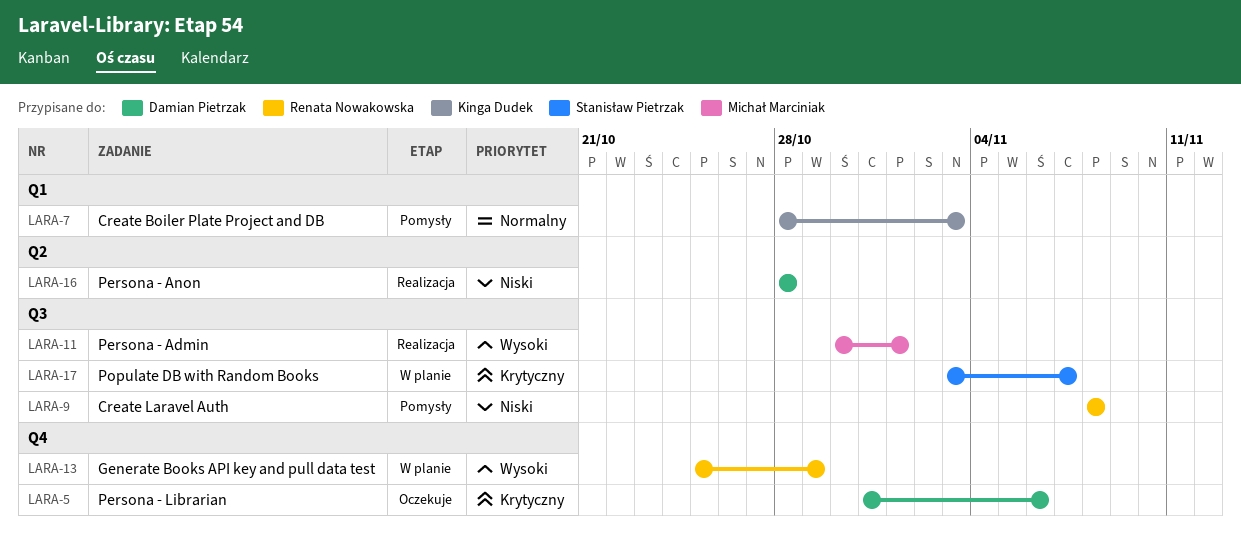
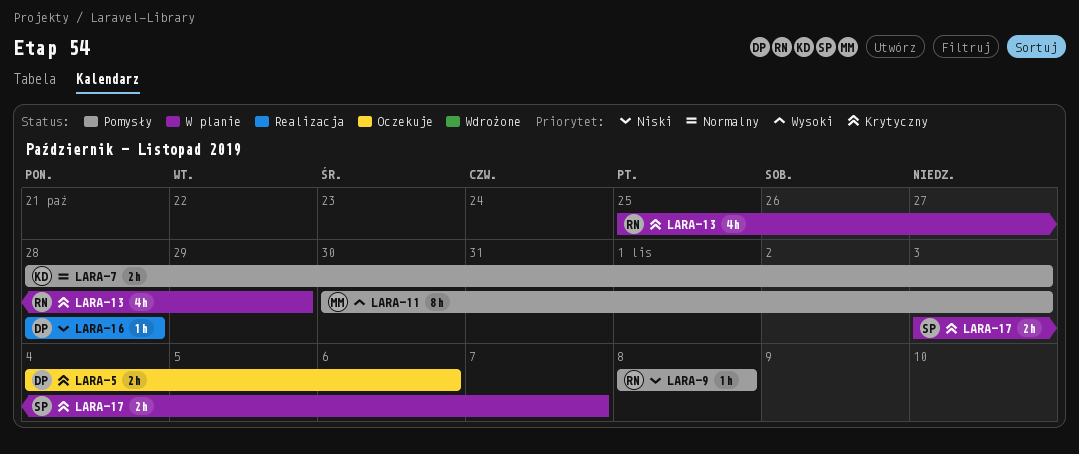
LARA-5, start: Oct 31 -> Nov 4
LARA-11, status: Realizacja -> Pomysły
LARA-11, due: Nov 1 -> Nov 3
LARA-13, priority: Wysoki -> Krytyczny

